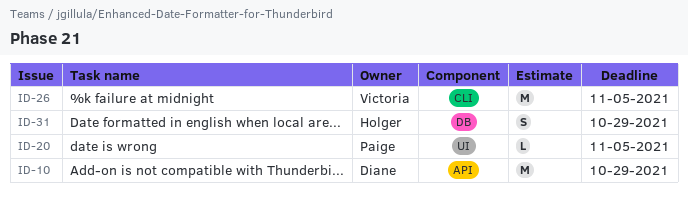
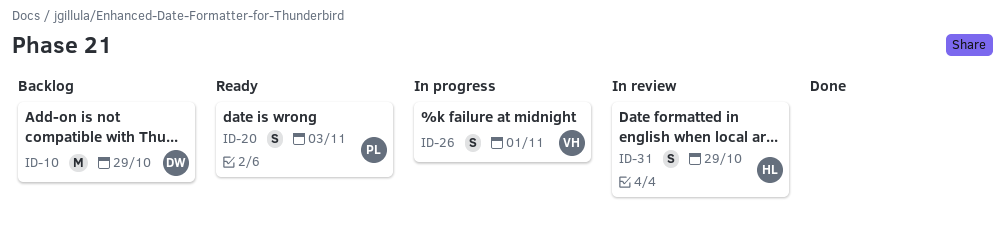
ID-20, estimate: L -> S
ID-20, due: Nov 5 -> Nov 3
ID-26, estimate: M -> S
ID-26, due: Nov 5 -> Nov 1

